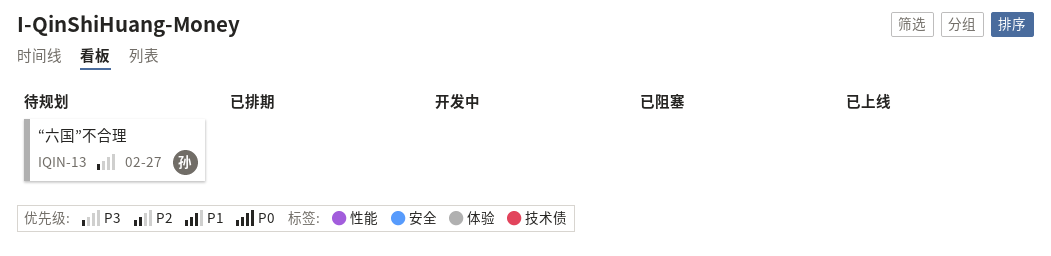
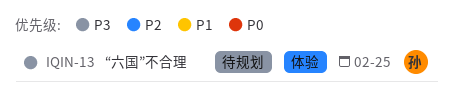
IQIN-13, due: Feb 27 -> Feb 25

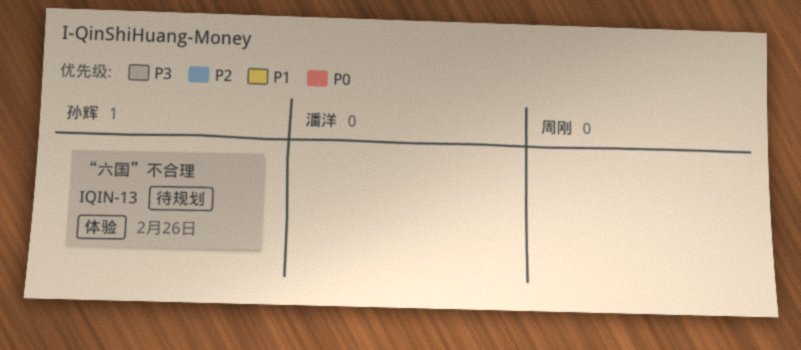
IQIN-13, due: Feb 25 -> Feb 26

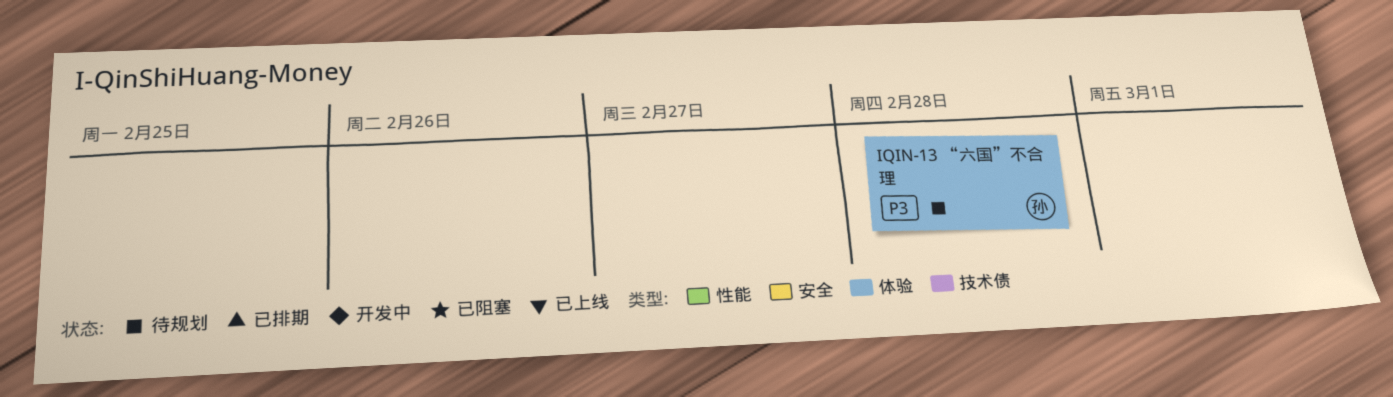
IQIN-13, due: Feb 26 -> Feb 28

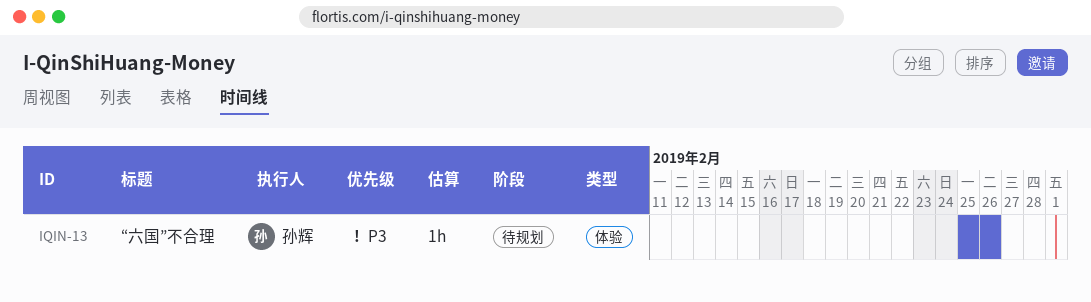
IQIN-13, due: Feb 28 -> Feb 26

